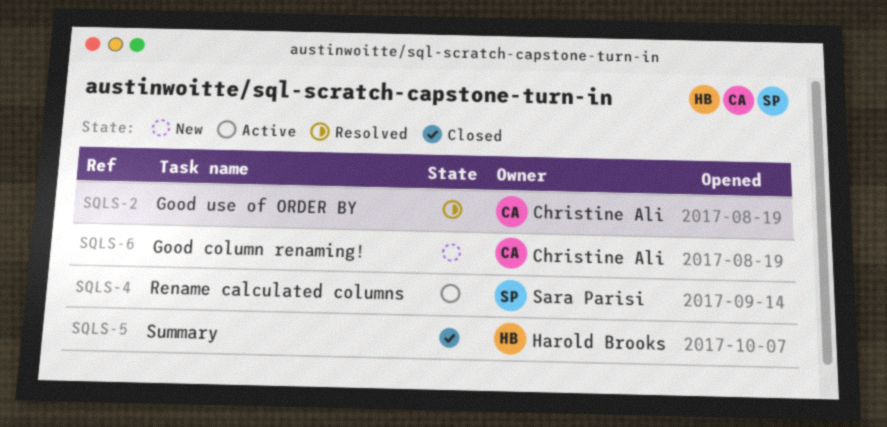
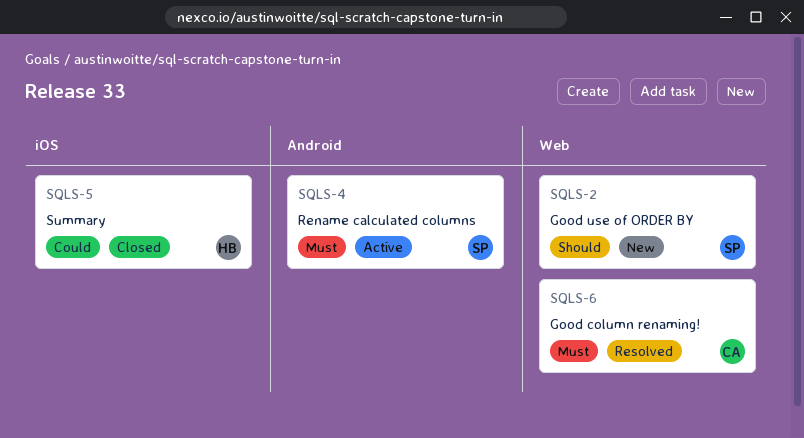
SQLS-2, status: Resolved -> New
SQLS-2, owner: Christine Ali -> Sara Parisi
SQLS-6, status: New -> Resolved

